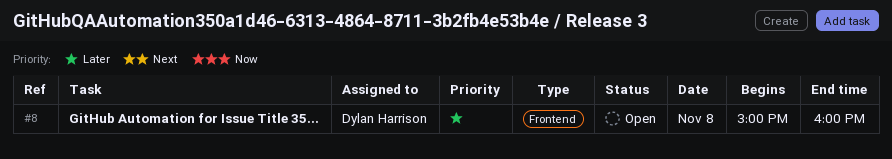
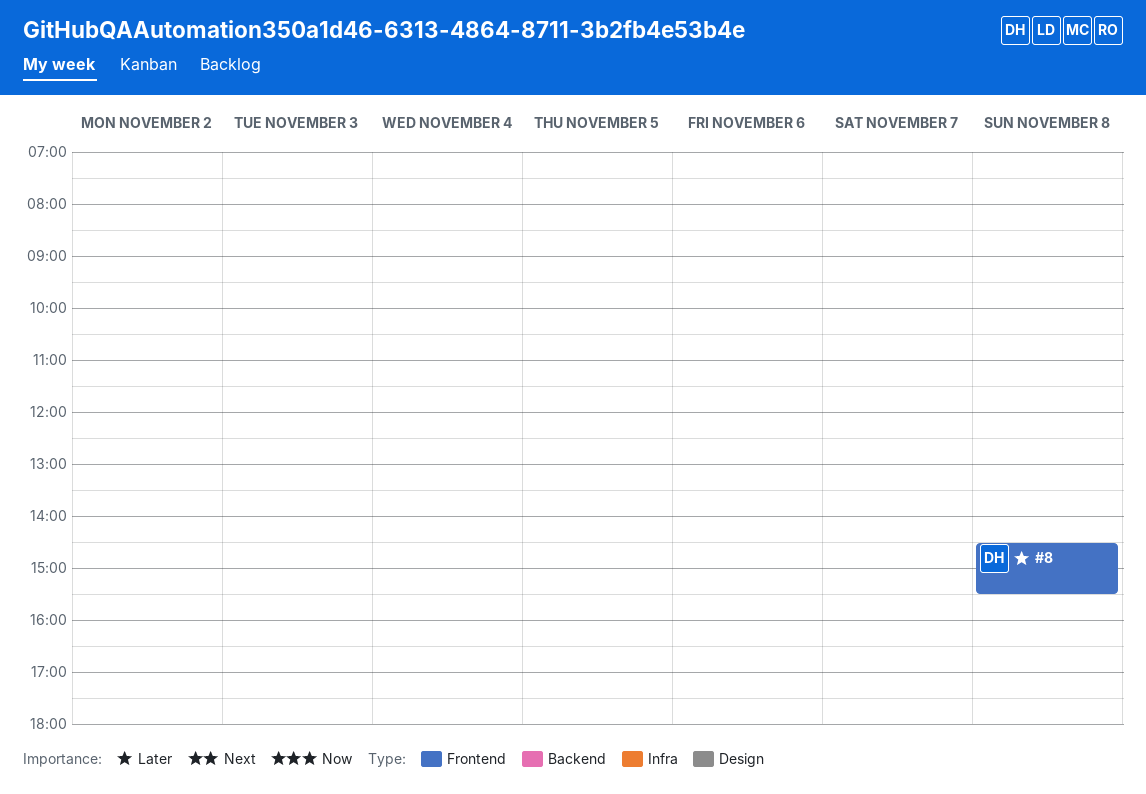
#8, begins: 15:00 -> 14:30
#8, ends: 16:00 -> 15:30

